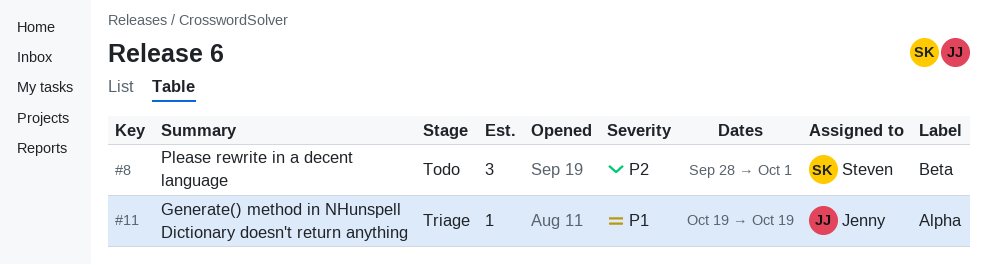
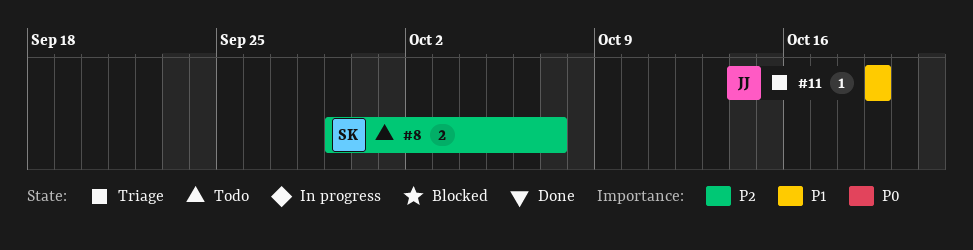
#8, estimate: 3 -> 2
#8, start: Sep 28 -> Sep 29
#8, due: Oct 1 -> Oct 7

